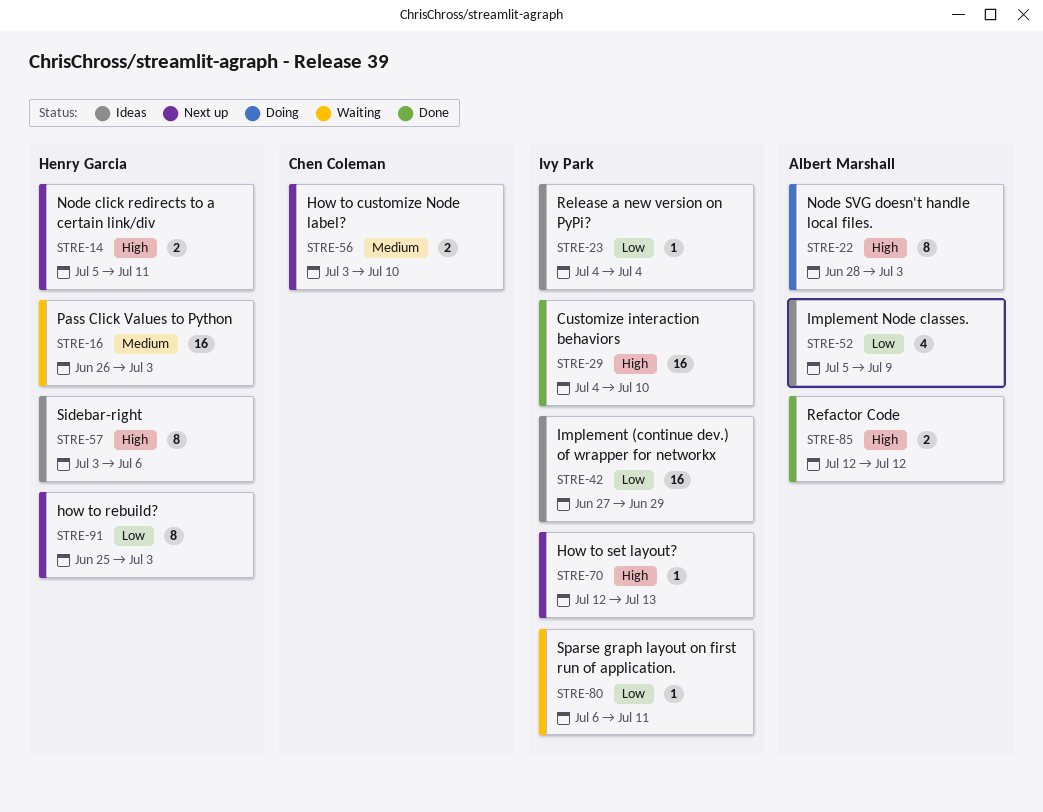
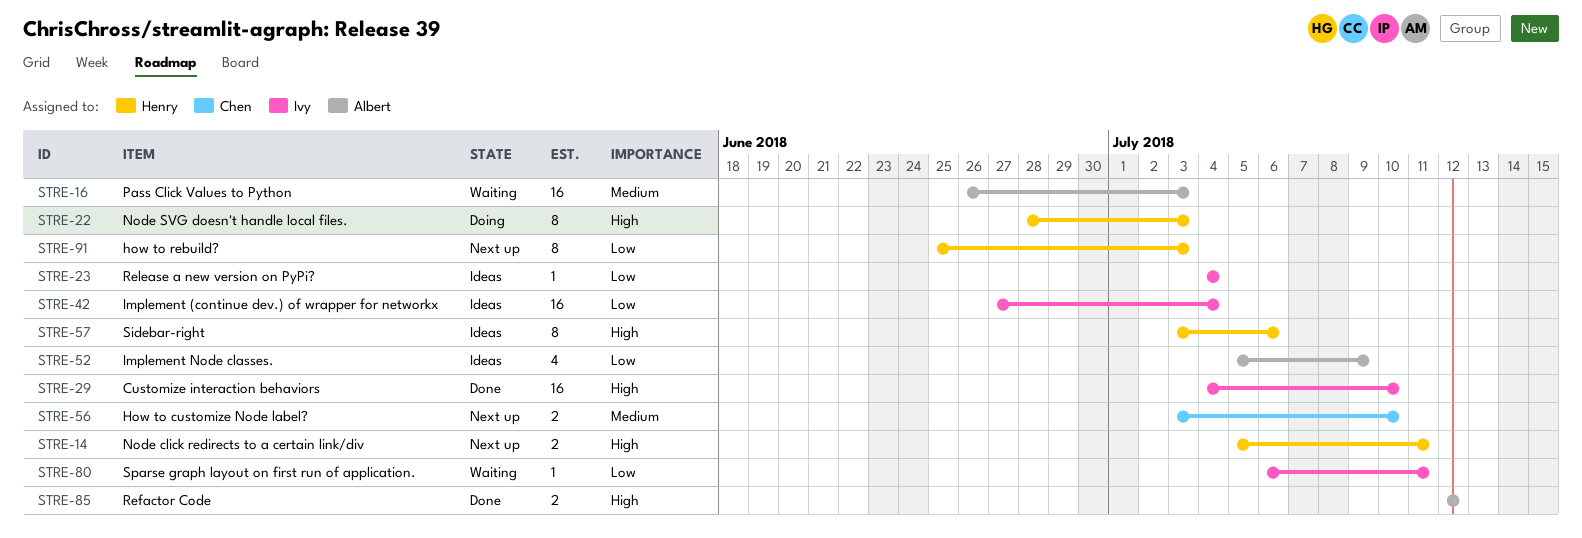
STRE-16, owner: Henry Garcia -> Albert Marshall
STRE-22, owner: Albert Marshall -> Henry Garcia
STRE-42, due: Jun 29 -> Jul 4
STRE-70: present -> none

